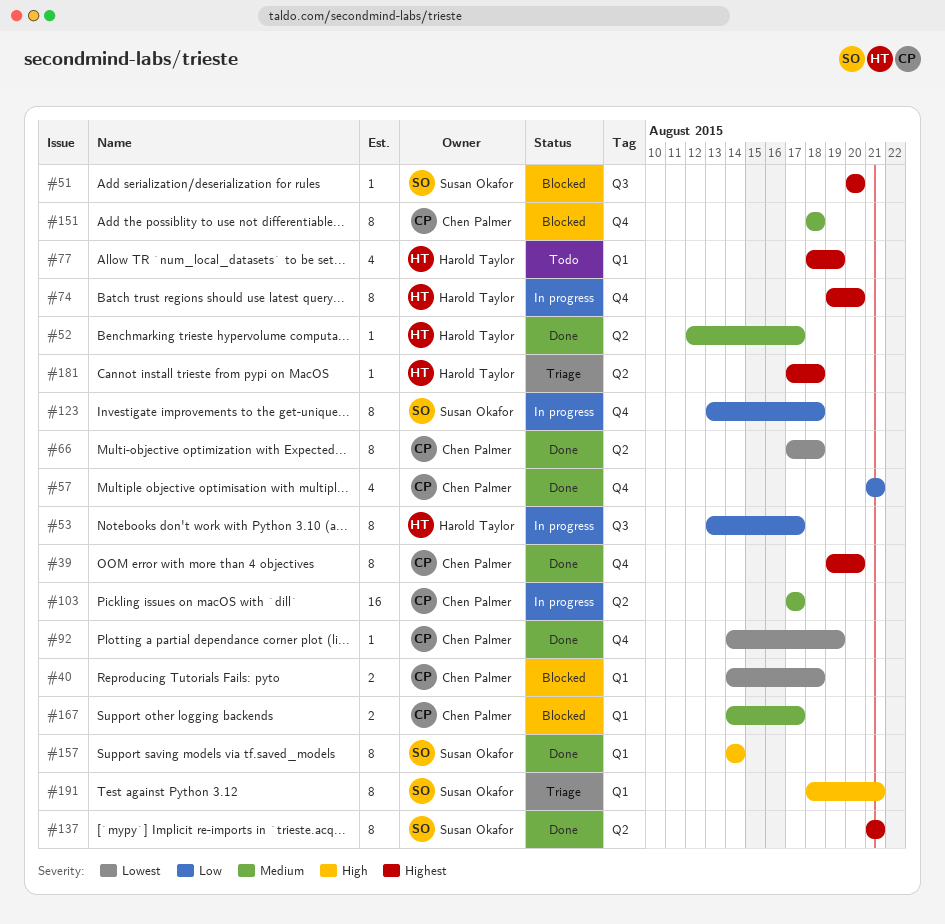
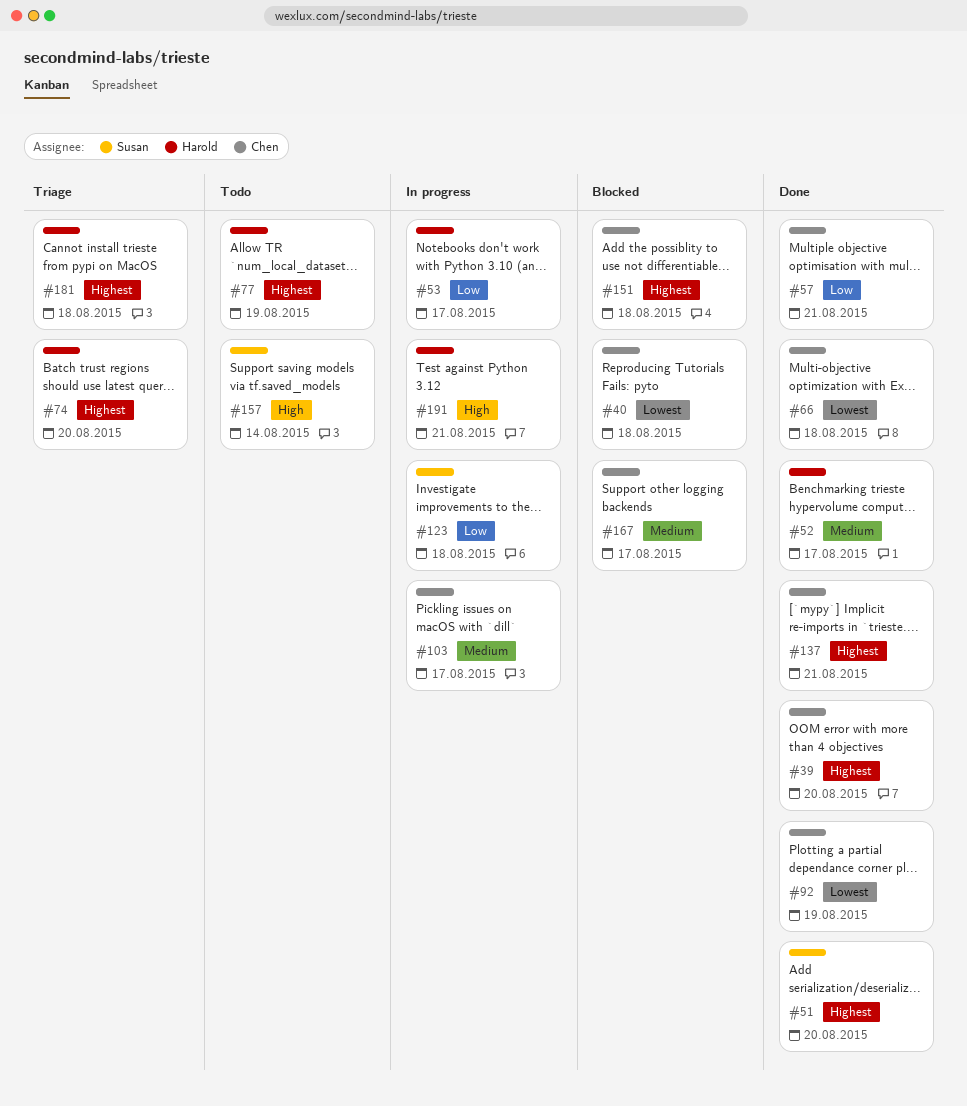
#51, status: Blocked -> Done
#74, status: In progress -> Triage
#137, owner: Susan Okafor -> Chen Palmer
#151, priority: Medium -> Highest
#157, status: Done -> Todo
#191, status: Triage -> In progress
#191, owner: Susan Okafor -> Harold Taylor

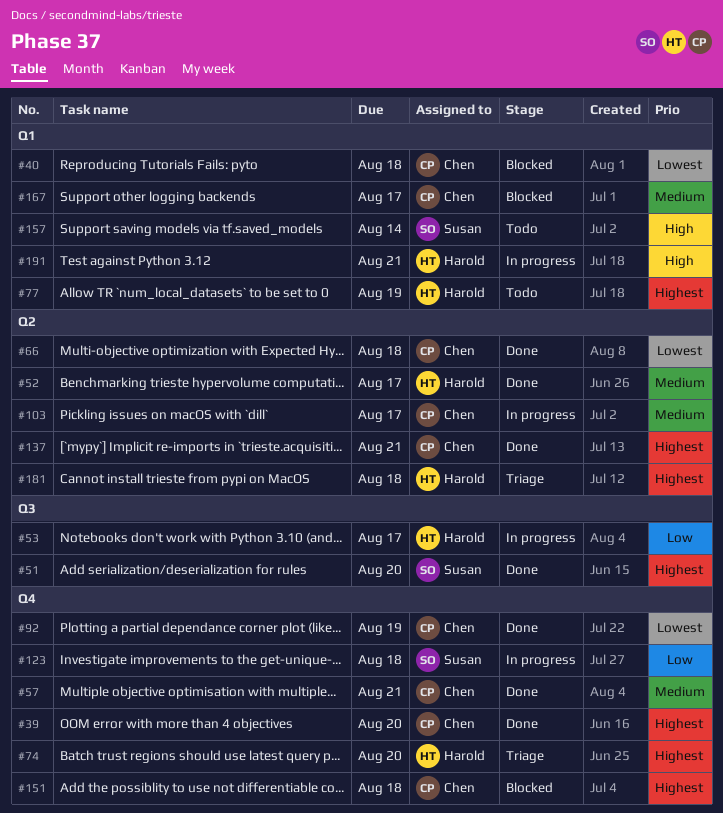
#57, priority: Low -> Medium

